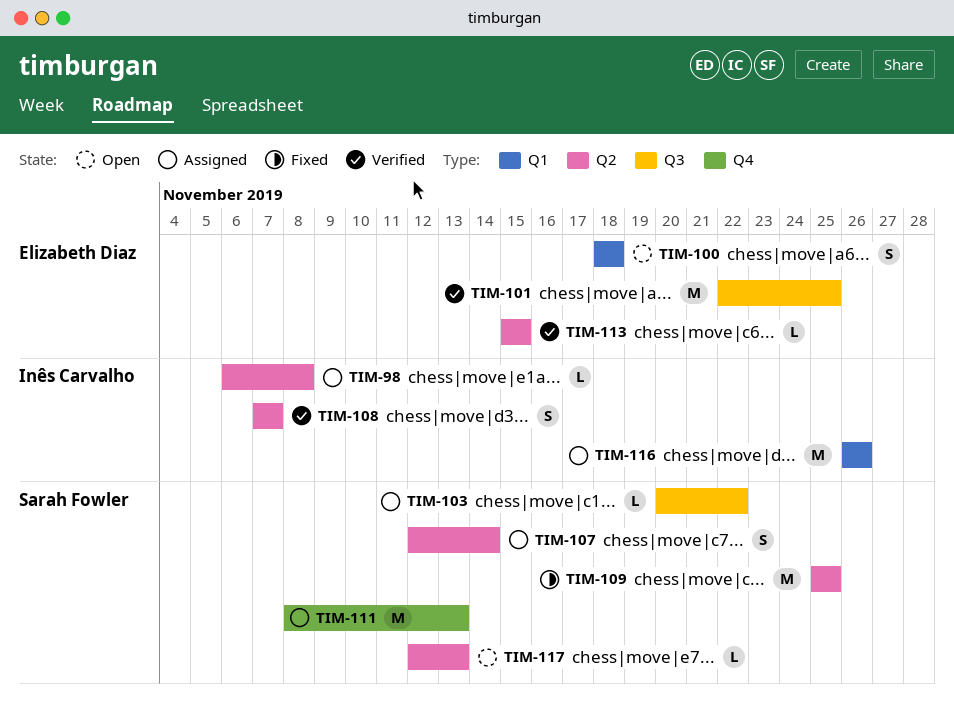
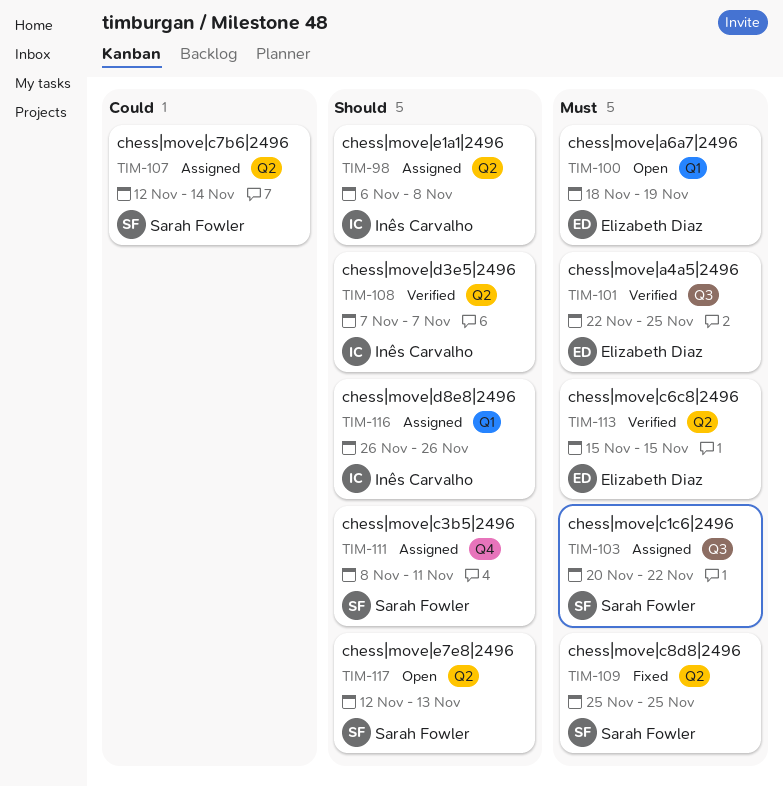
TIM-100, due: Nov 18 -> Nov 19
TIM-111, due: Nov 13 -> Nov 11

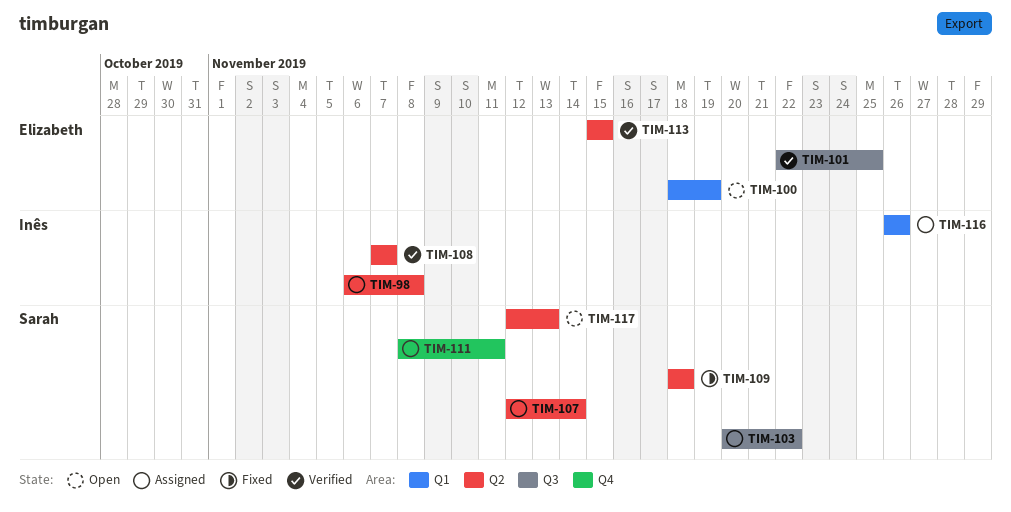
TIM-109, start: Nov 25 -> Nov 18
TIM-109, due: Nov 25 -> Nov 18

